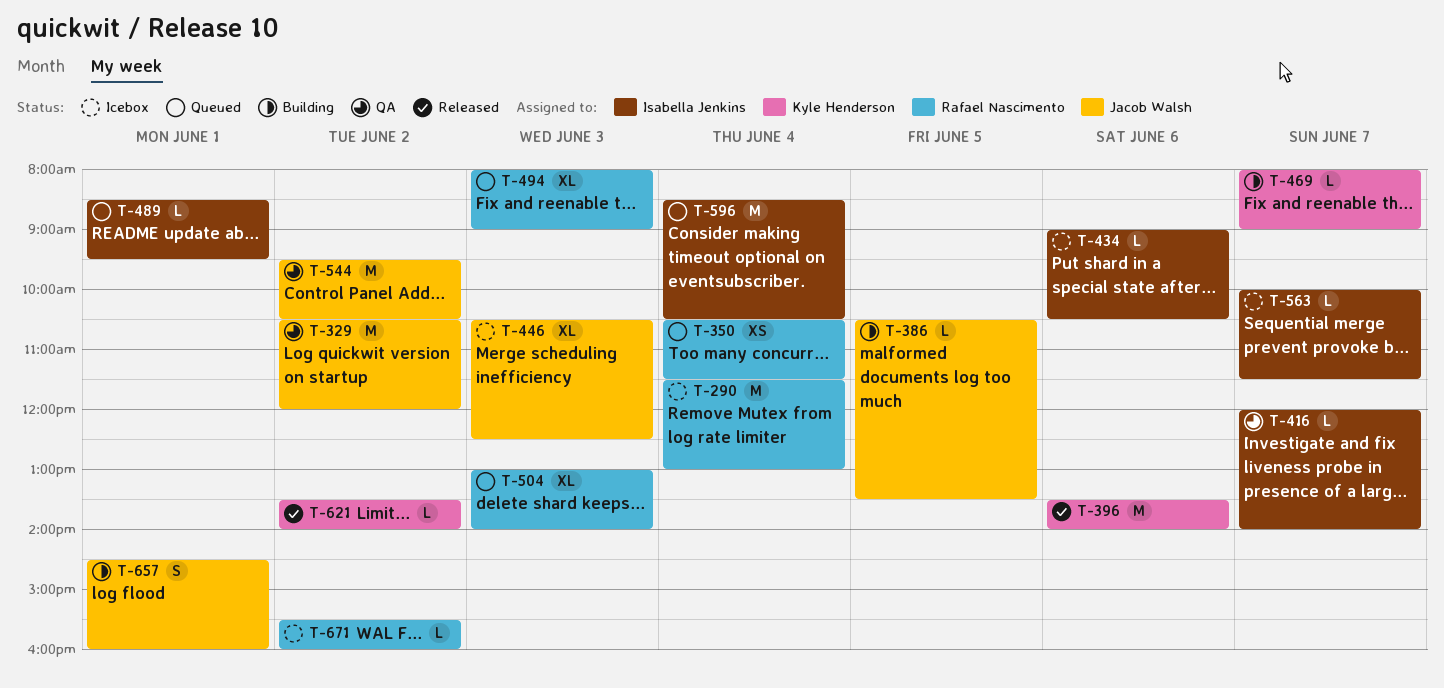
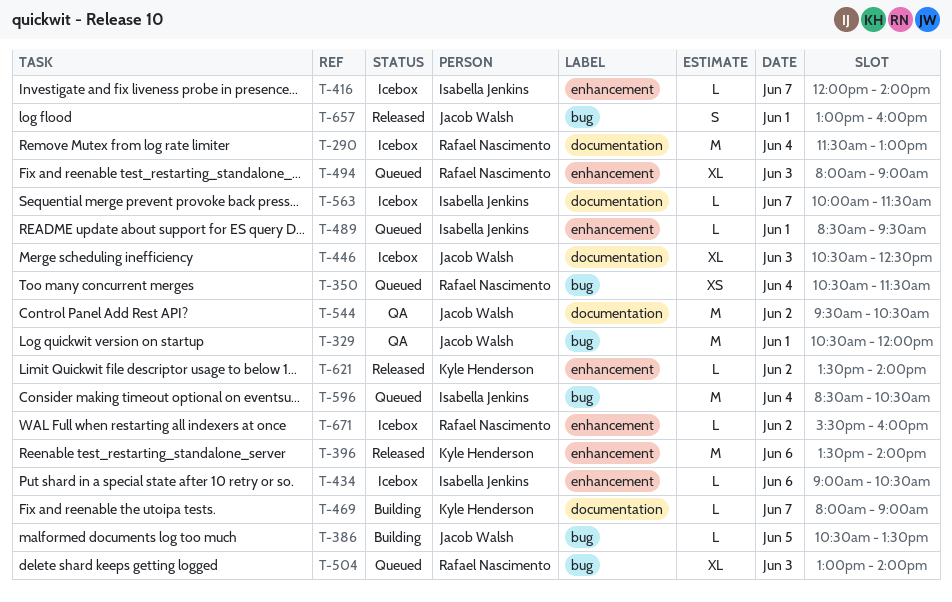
T-329, day: Jun 2 -> Jun 1
T-416, status: QA -> Icebox
T-657, status: Building -> Released
T-657, begins: 14:30 -> 13:00

